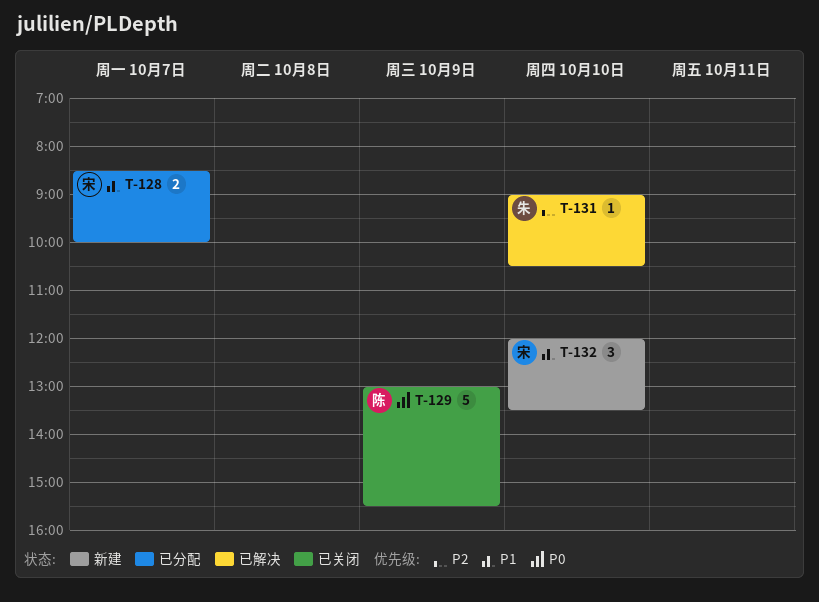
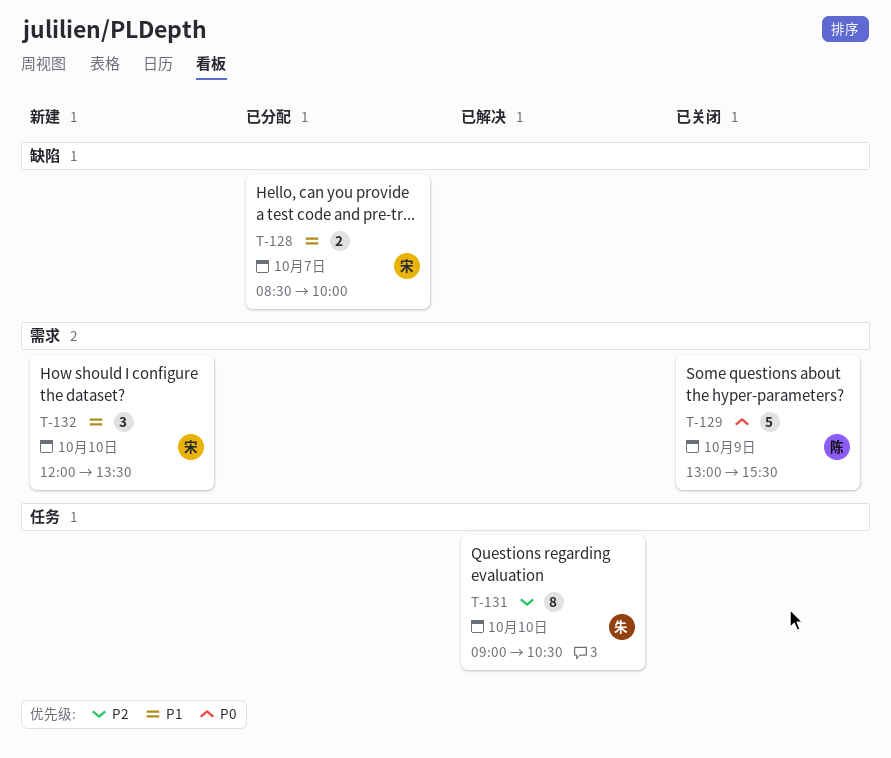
T-131, estimate: 1 -> 8

